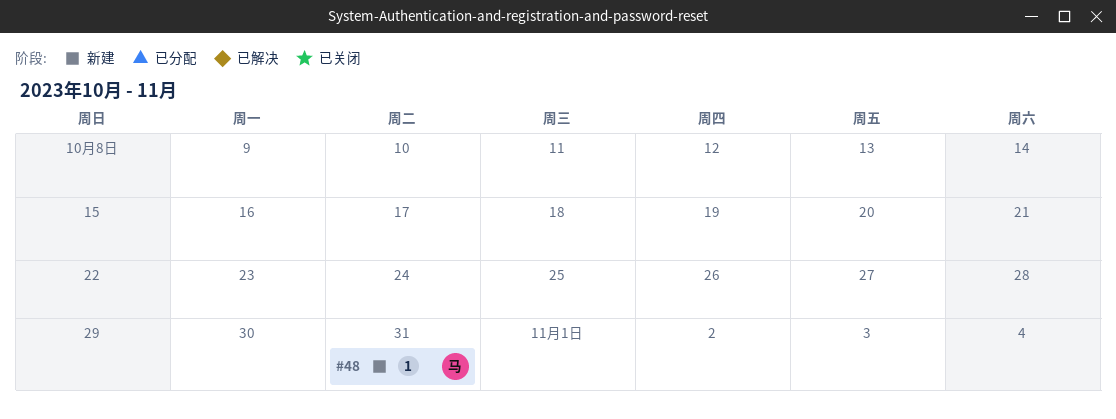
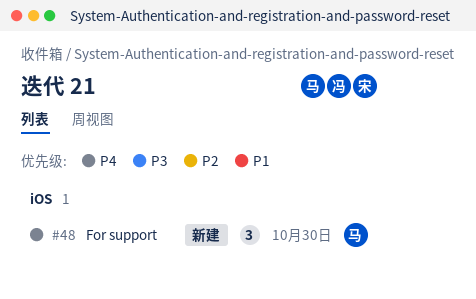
#48, estimate: 1 -> 3
#48, due: Oct 31 -> Oct 30

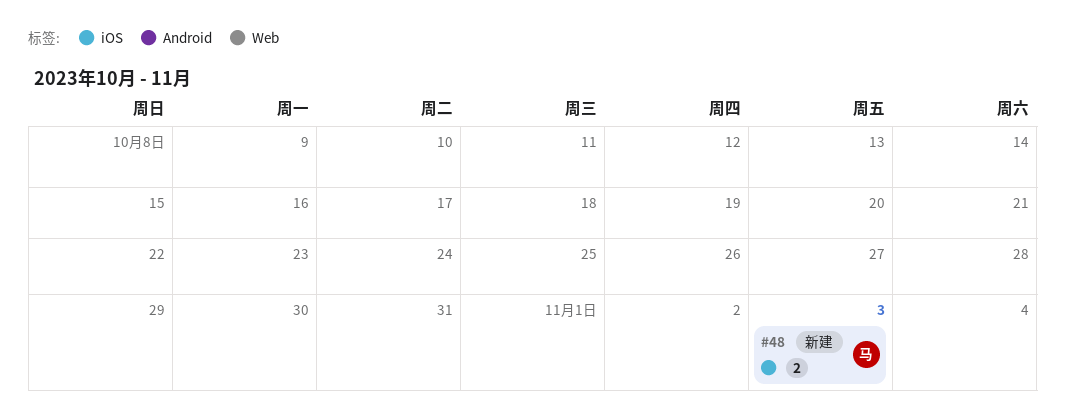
#48, estimate: 3 -> 2
#48, due: Oct 30 -> Nov 3

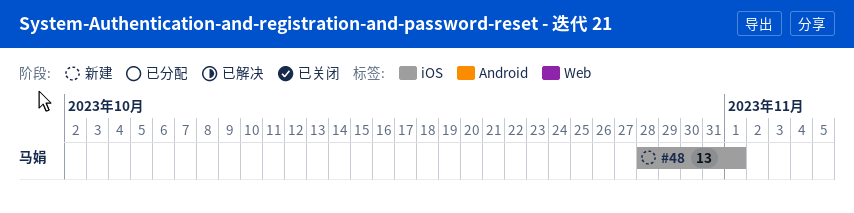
#48, estimate: 2 -> 13
#48, due: Nov 3 -> Nov 1

